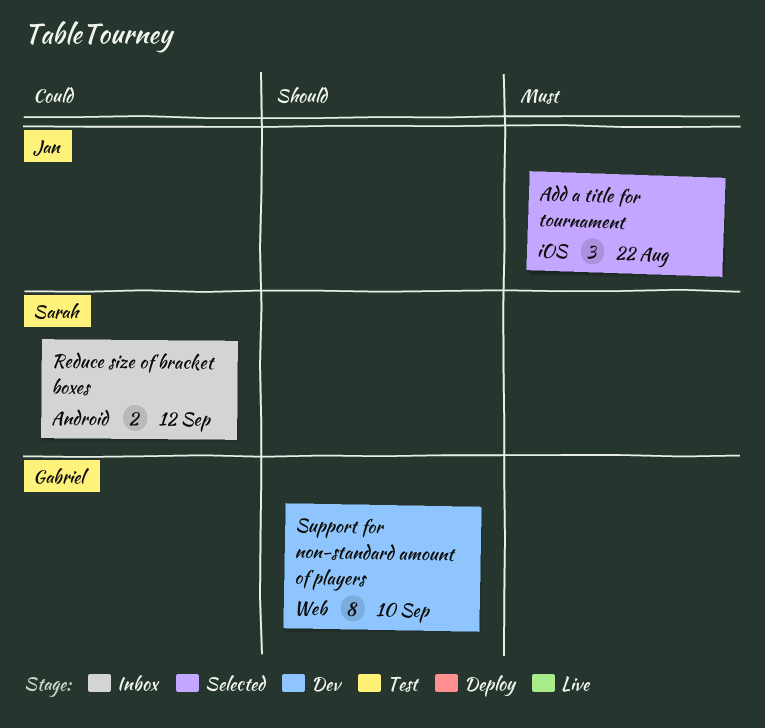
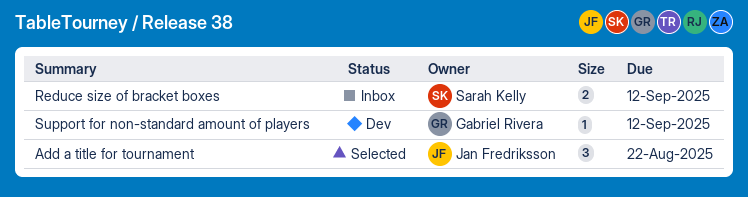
Support for non-standard amount of players, estimate: 8 -> 1
Support for non-standard amount of players, due: Sep 10 -> Sep 12

